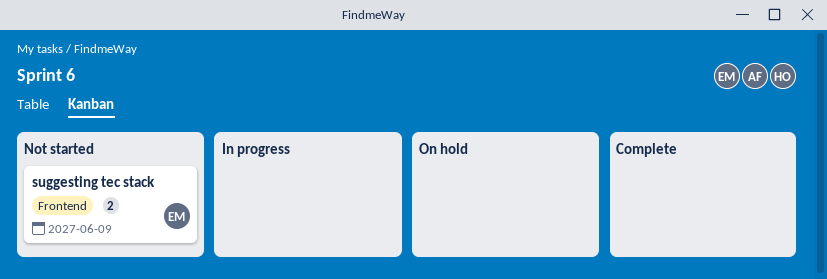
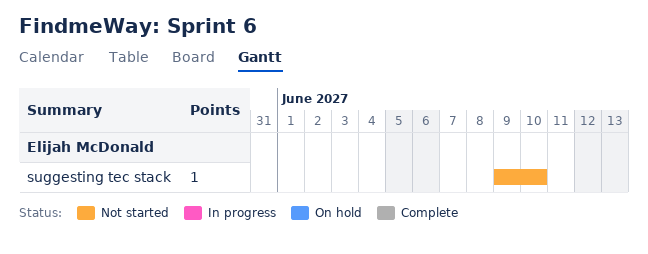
suggesting tec stack, estimate: 2 -> 1
suggesting tec stack, due: Jun 9 -> Jun 10

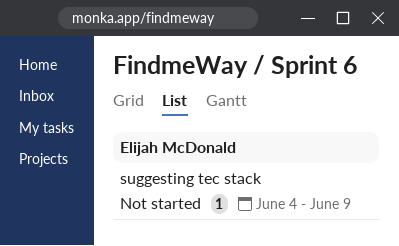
suggesting tec stack, start: Jun 9 -> Jun 4
suggesting tec stack, due: Jun 10 -> Jun 9

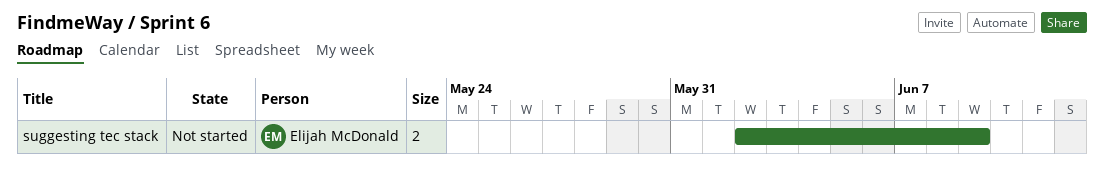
suggesting tec stack, estimate: 1 -> 2
suggesting tec stack, start: Jun 4 -> Jun 2

